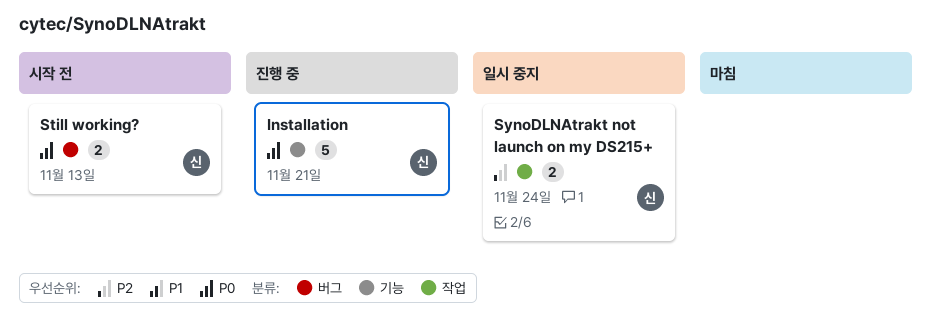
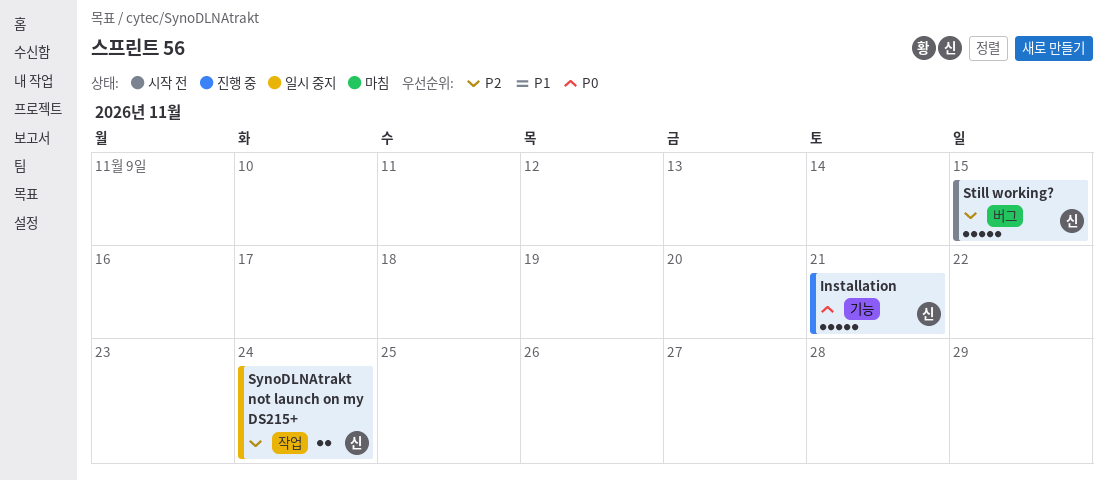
Still working?, priority: P0 -> P2
Still working?, estimate: 2 -> 5
Still working?, due: Nov 13 -> Nov 15

